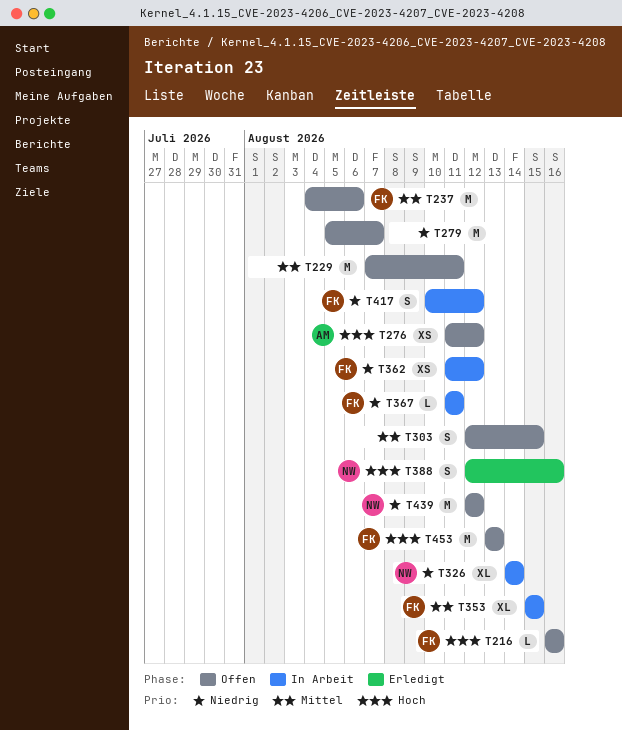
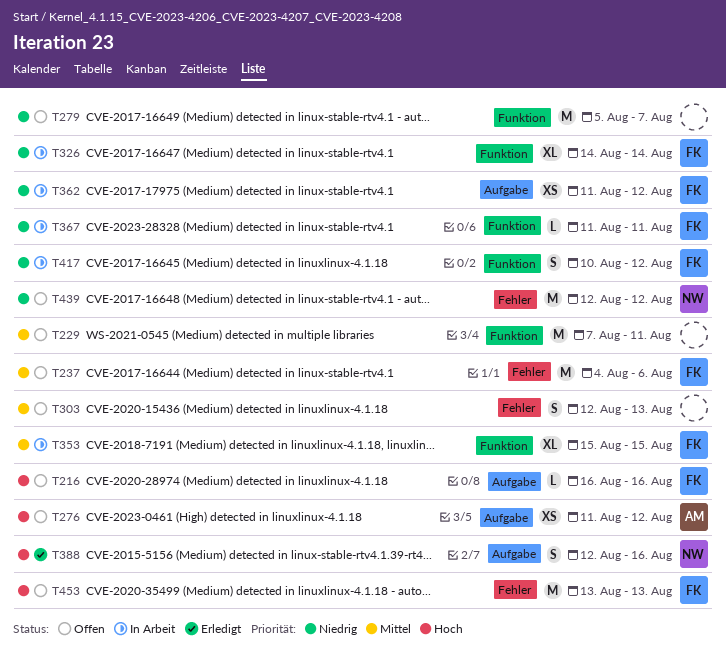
T303, due: Aug 15 -> Aug 13
T326, owner: NW -> FK

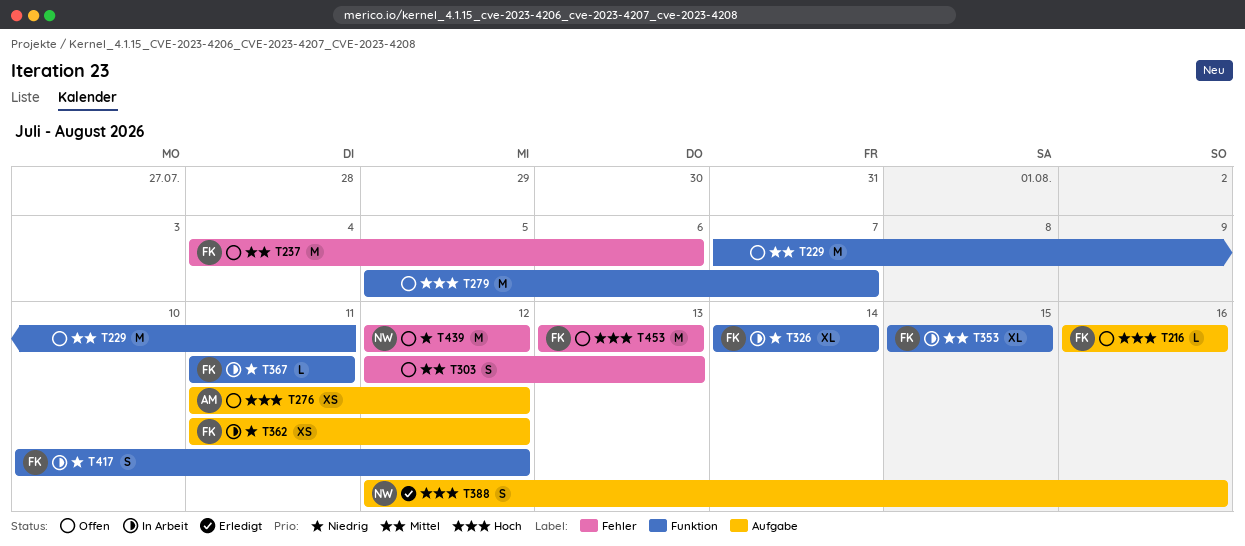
T279, priority: Niedrig -> Hoch

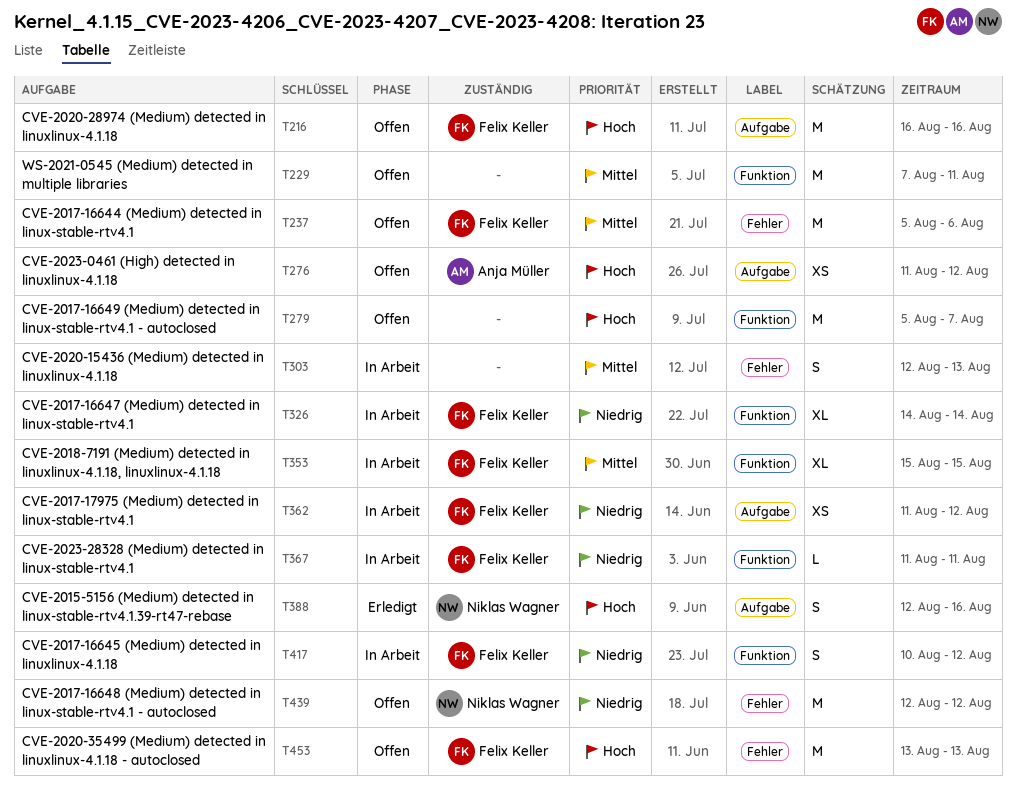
T216, estimate: L -> M
T237, start: Aug 4 -> Aug 5
T303, status: Offen -> In Arbeit

